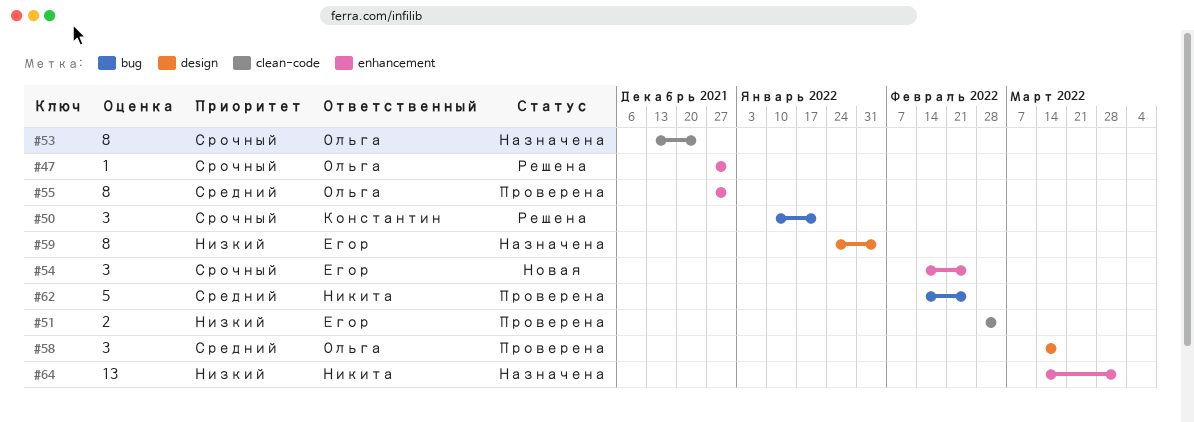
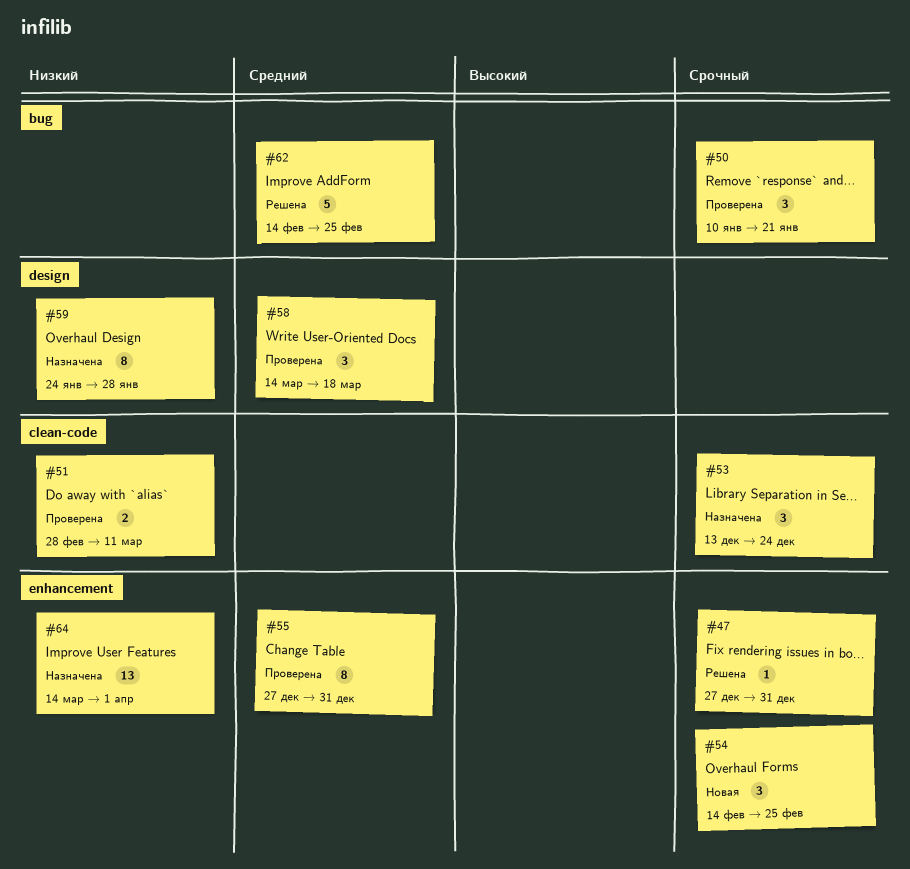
#50, status: Решена -> Проверена
#51, due: Mar 4 -> Mar 11
#53, estimate: 8 -> 3
#59, due: Feb 4 -> Jan 28
#62, status: Проверена -> Решена

